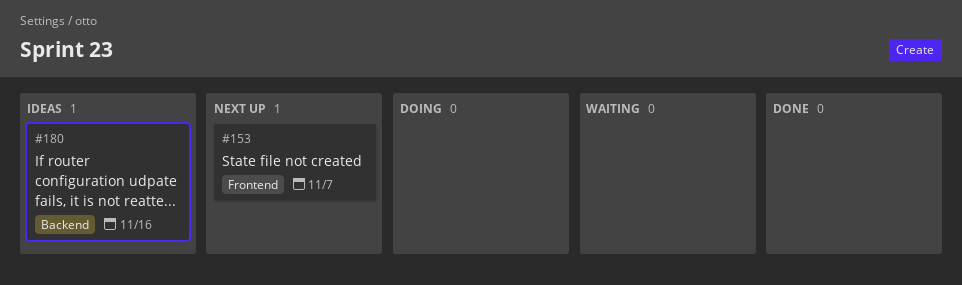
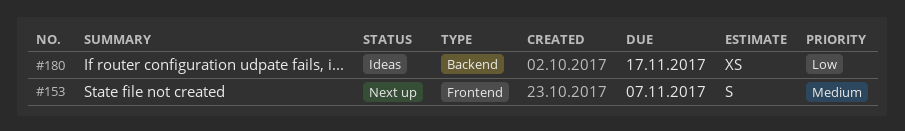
#180, due: Nov 16 -> Nov 17

